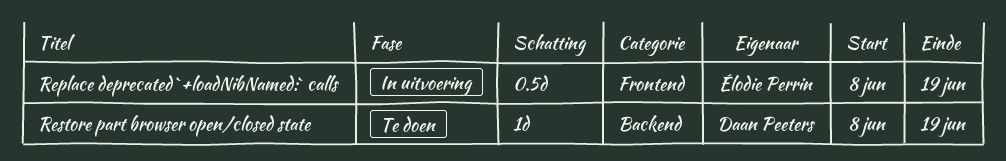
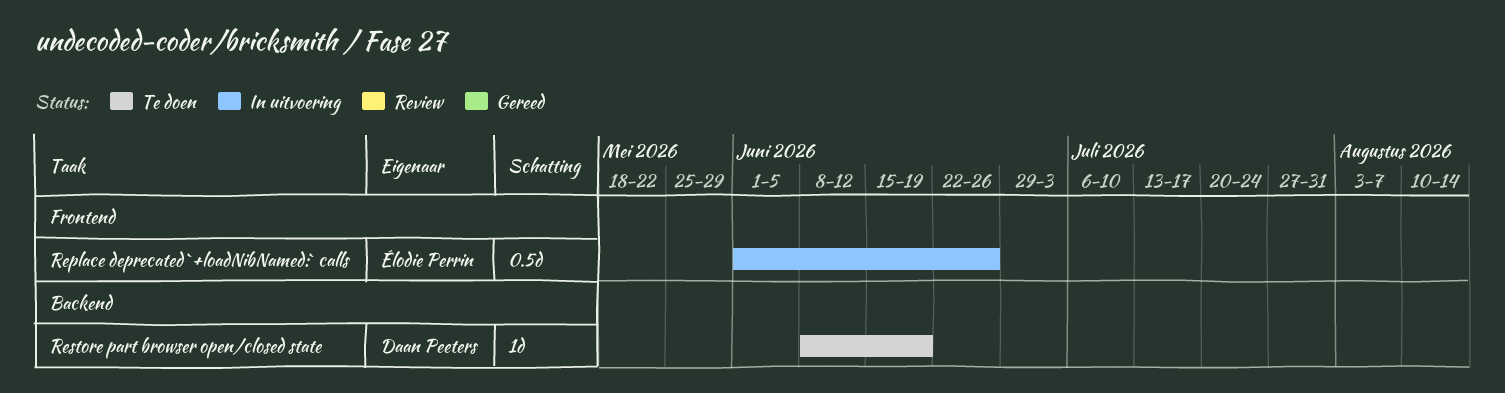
Replace deprecated `+loadNibNamed:` calls, start: Jun 8 -> Jun 1
Replace deprecated `+loadNibNamed:` calls, due: Jun 19 -> Jun 26

